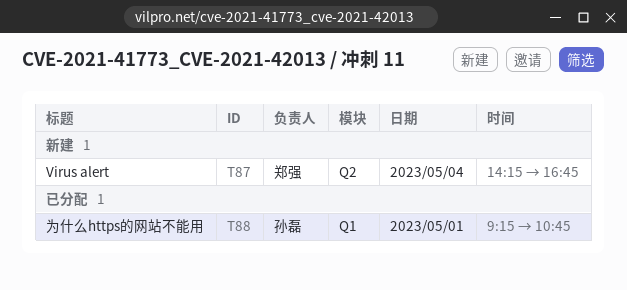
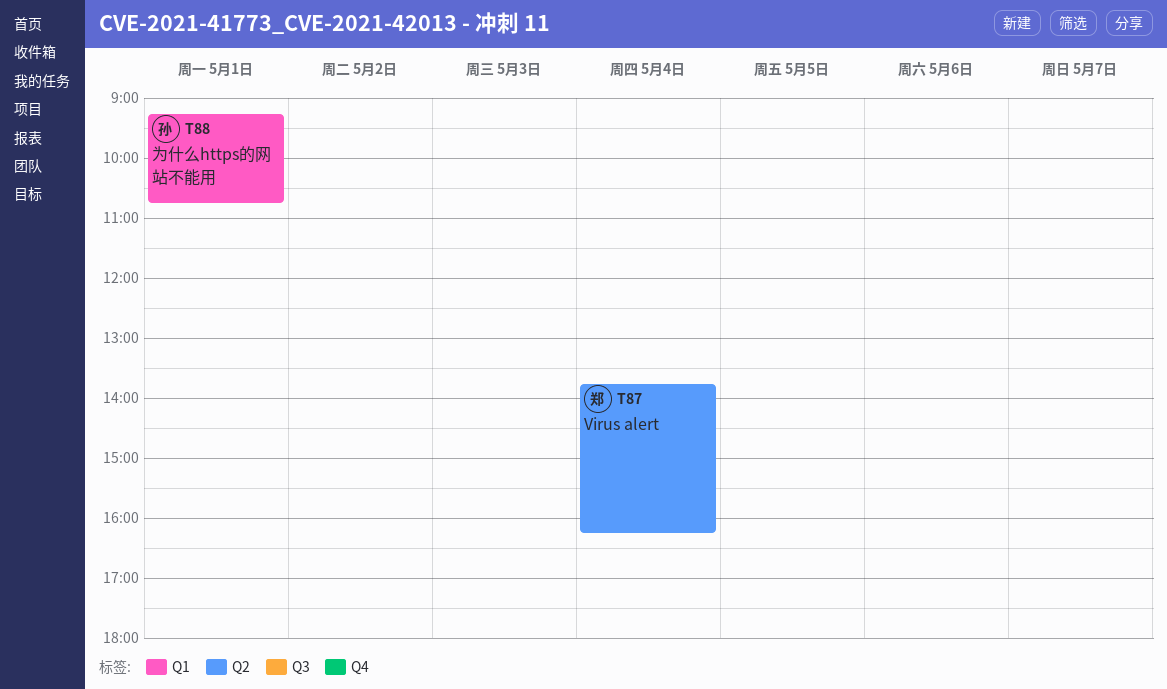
T87, begins: 14:15 -> 13:45
T87, ends: 16:45 -> 16:15

